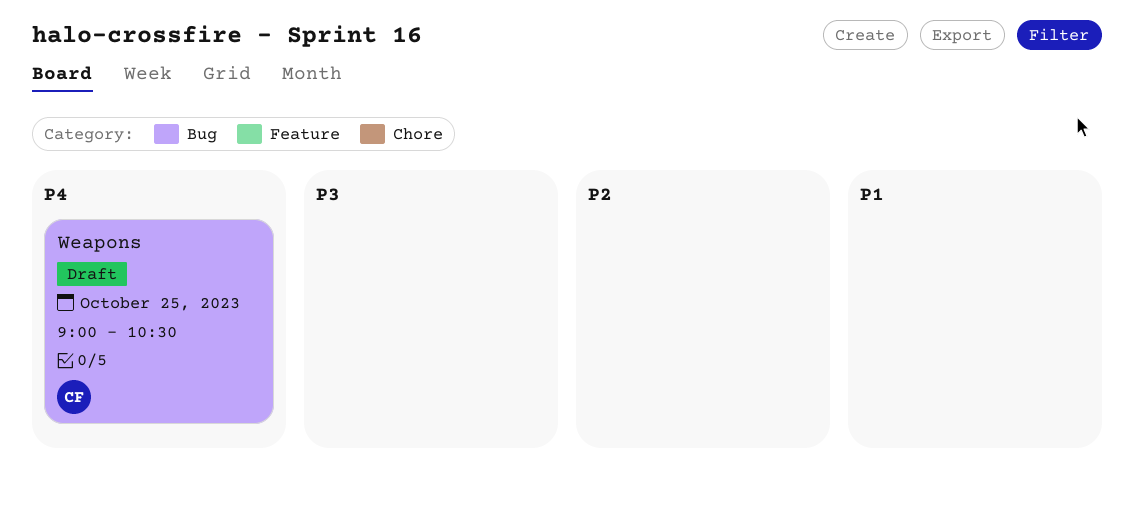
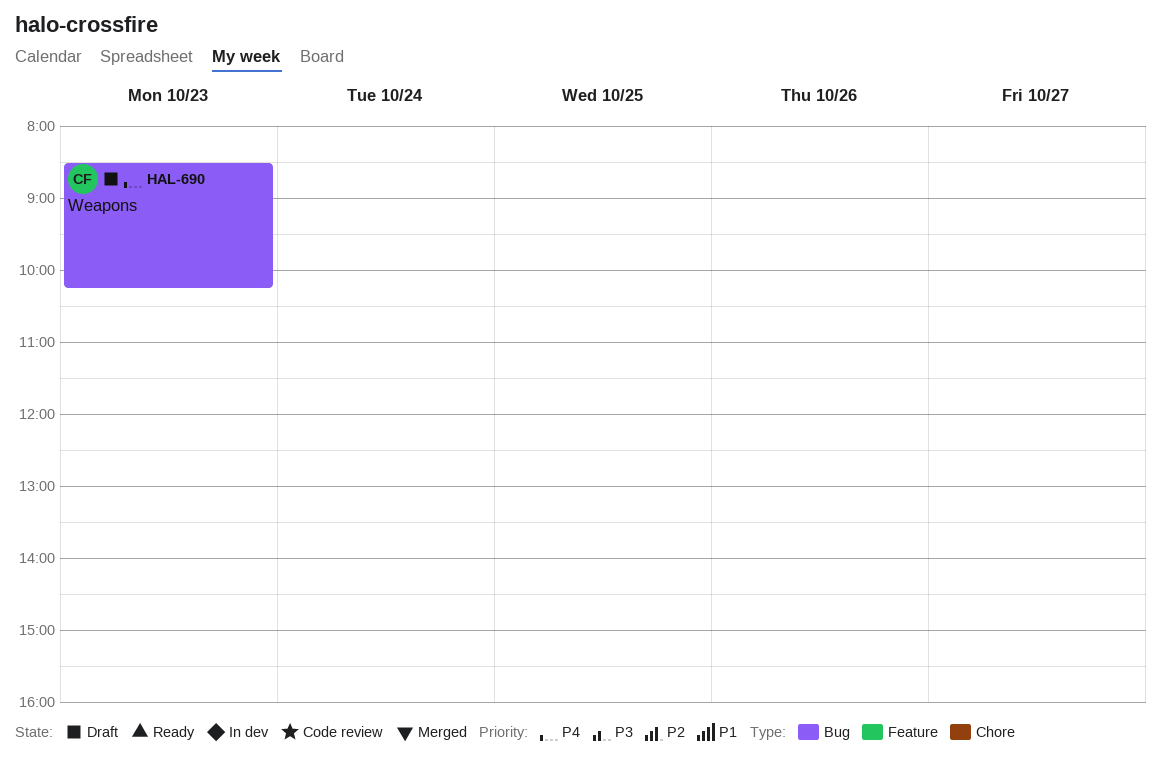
Weapons, day: Oct 25 -> Oct 23
Weapons, begins: 09:00 -> 08:30
Weapons, ends: 10:30 -> 10:15

